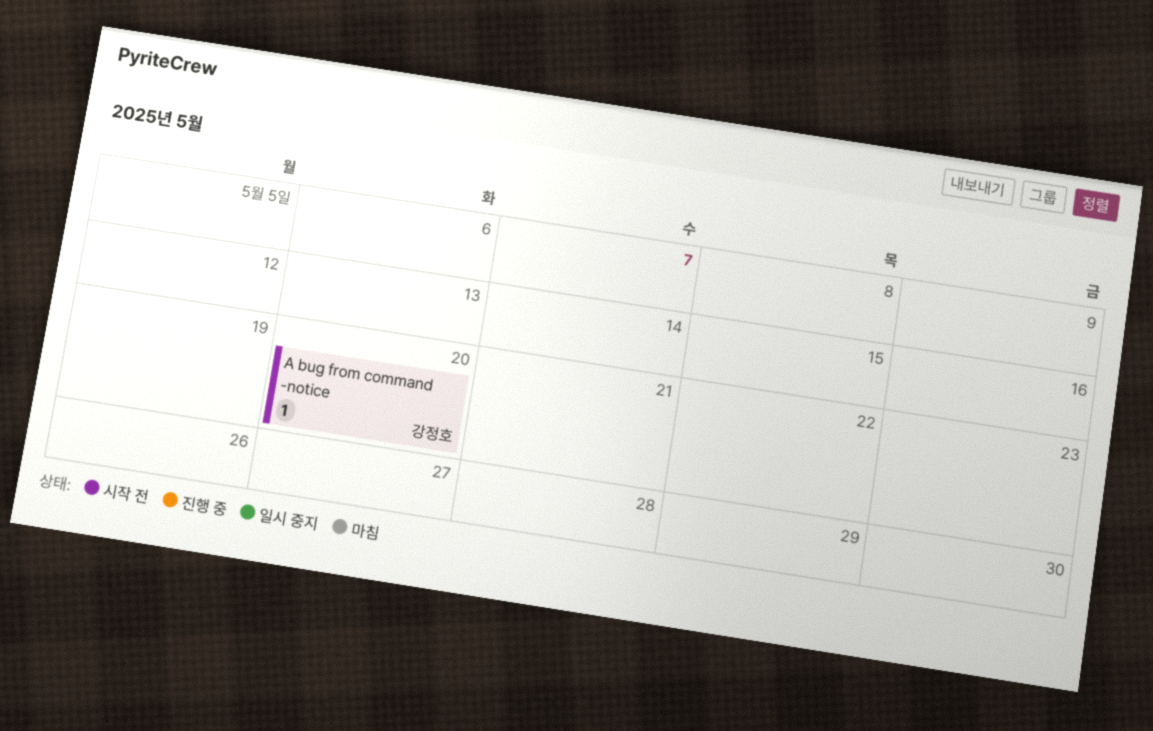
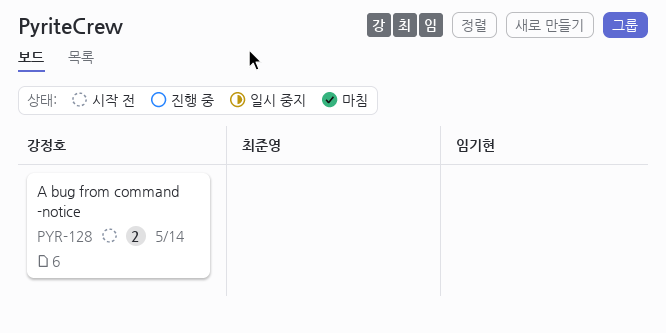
A bug from command -notice, estimate: 1 -> 2
A bug from command -notice, due: May 20 -> May 14

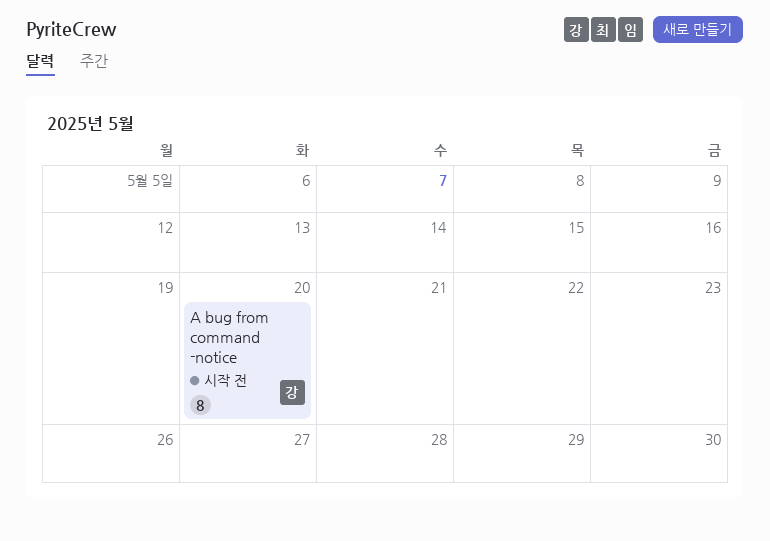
A bug from command -notice, estimate: 2 -> 8
A bug from command -notice, due: May 14 -> May 20

